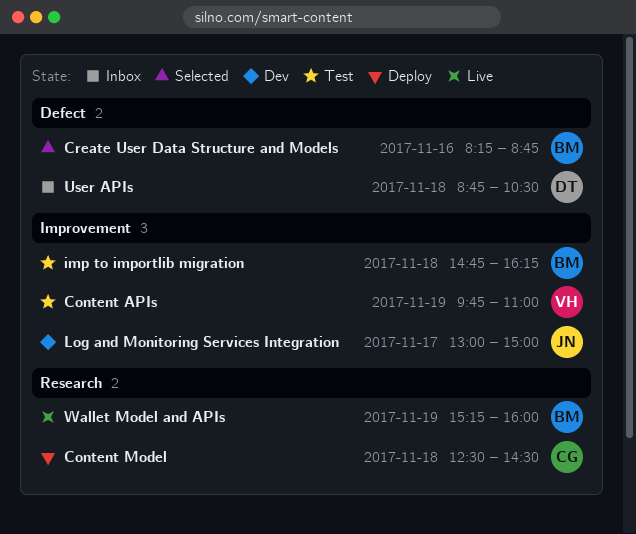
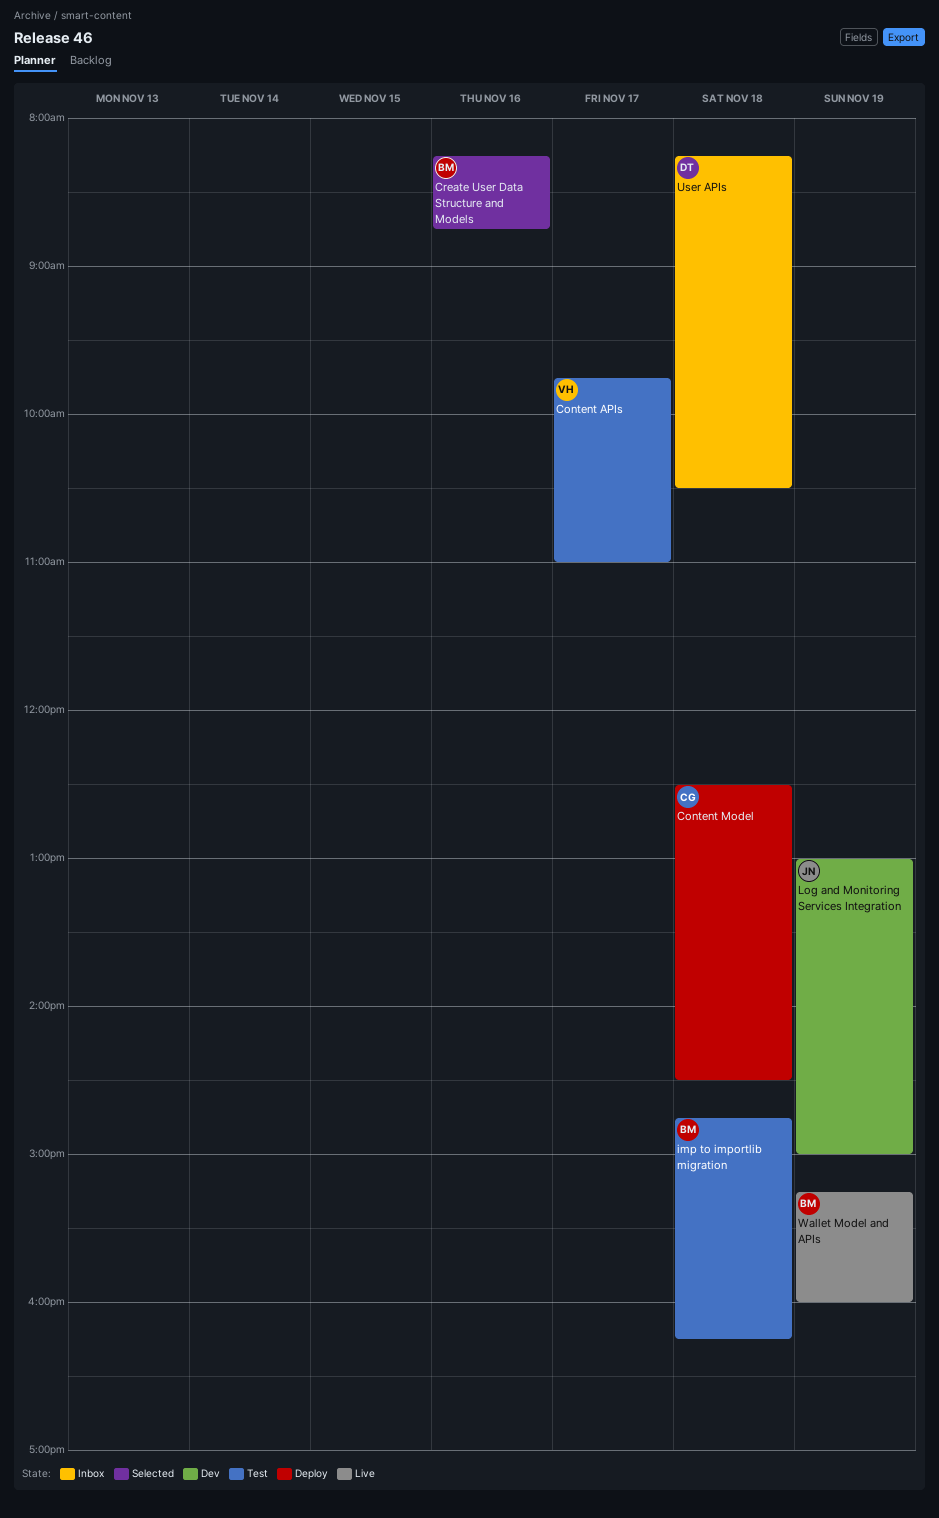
Content APIs, day: Nov 19 -> Nov 17
Log and Monitoring Services Integration, day: Nov 17 -> Nov 19
User APIs, begins: 08:45 -> 08:15

